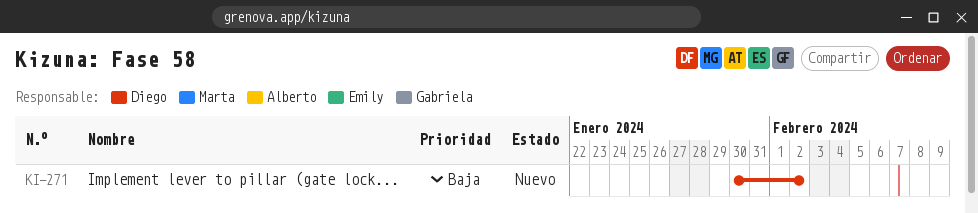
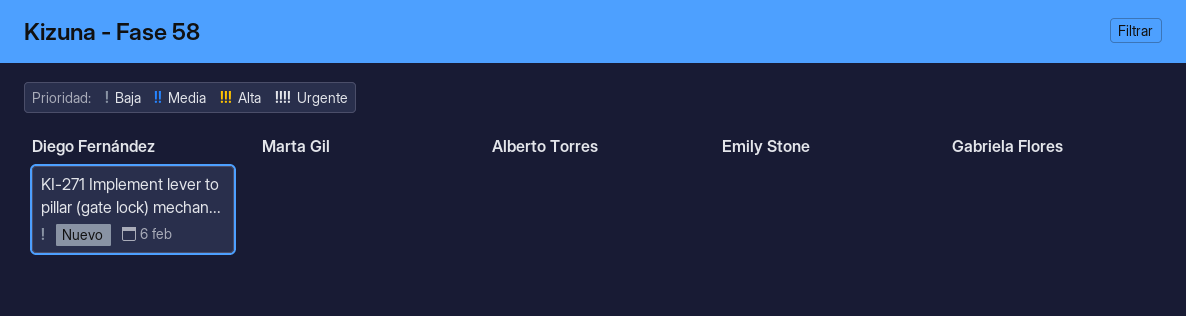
KI-271, due: Feb 2 -> Feb 6

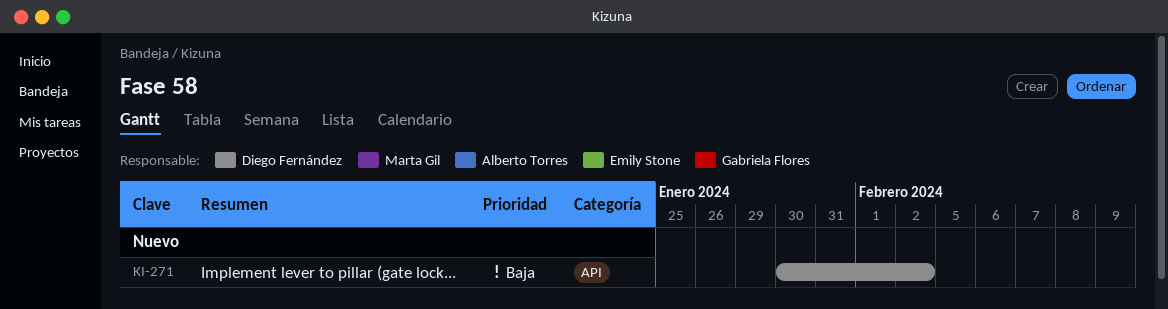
KI-271, due: Feb 6 -> Feb 2

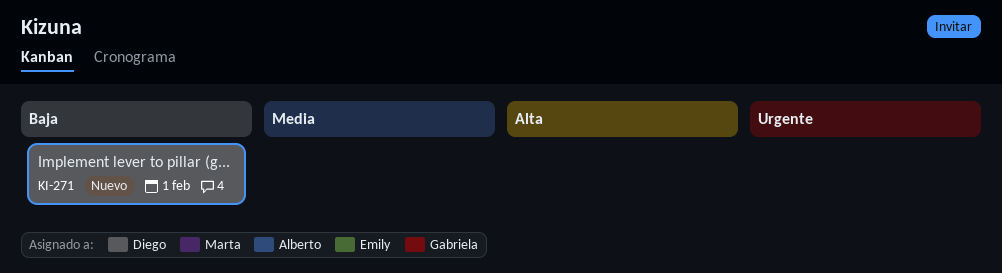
KI-271, due: Feb 2 -> Feb 1

